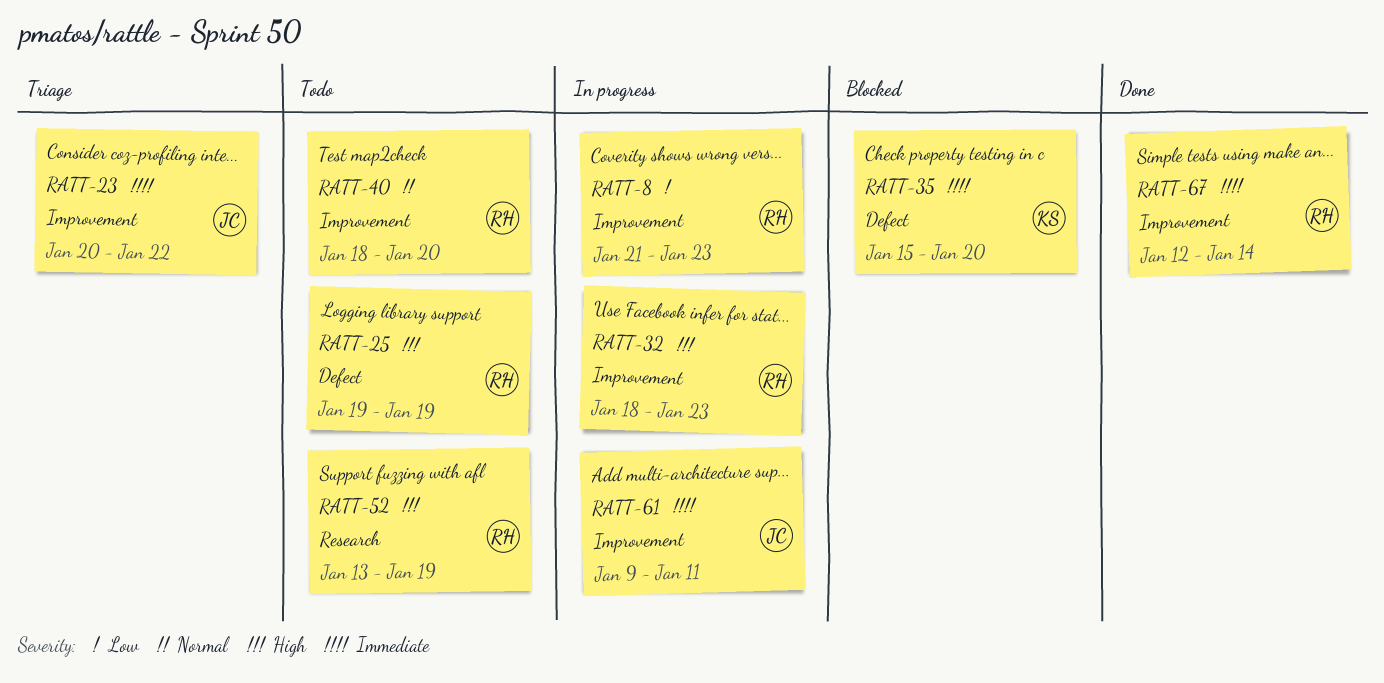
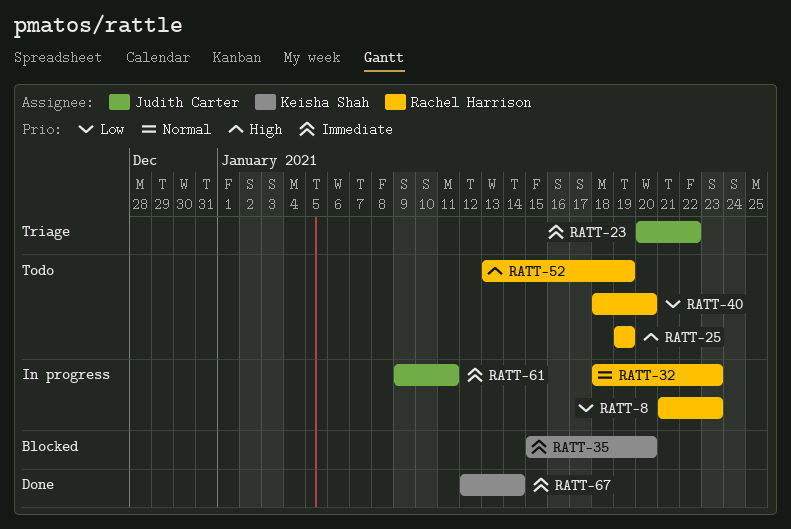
RATT-32, priority: High -> Normal
RATT-40, priority: Normal -> Low
RATT-67, owner: Rachel Harrison -> Keisha Shah

